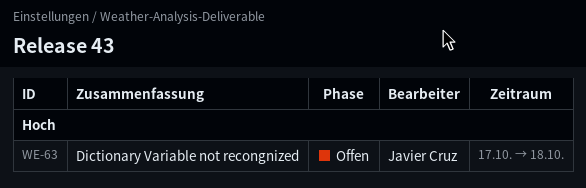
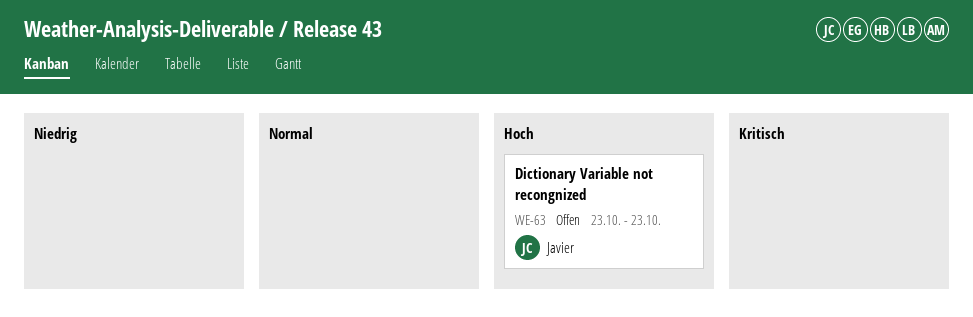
WE-63, start: Oct 17 -> Oct 23
WE-63, due: Oct 18 -> Oct 23

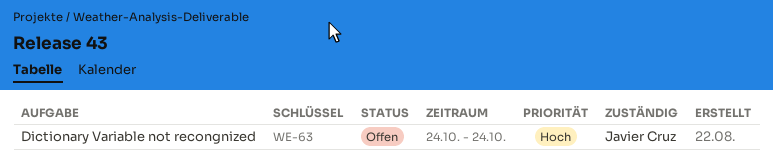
WE-63, start: Oct 23 -> Oct 24
WE-63, due: Oct 23 -> Oct 24

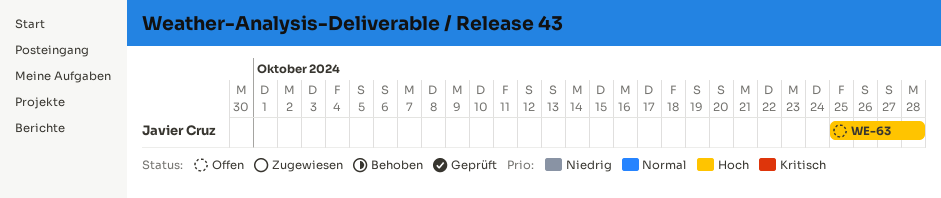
WE-63, start: Oct 24 -> Oct 25
WE-63, due: Oct 24 -> Oct 28

